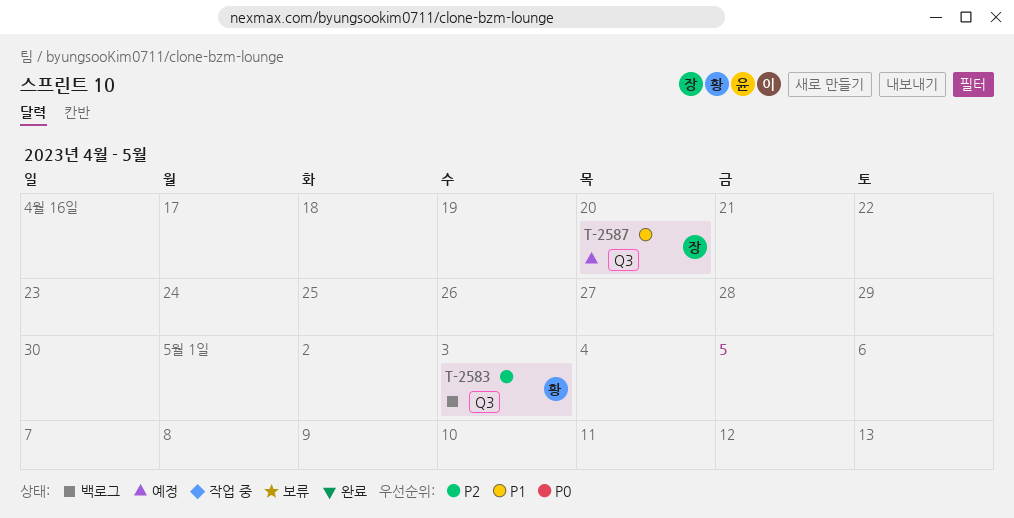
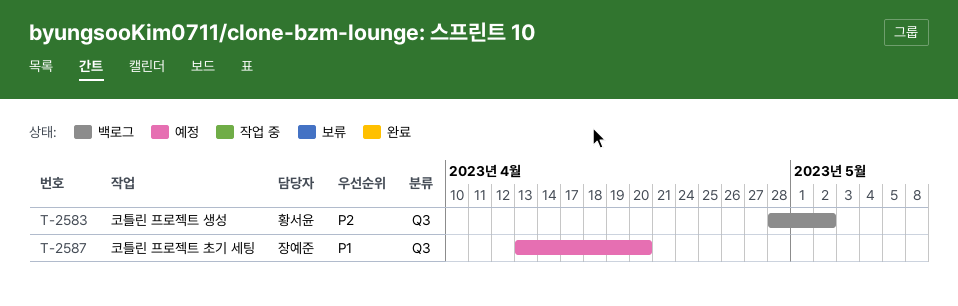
T-2583, due: May 3 -> May 2

